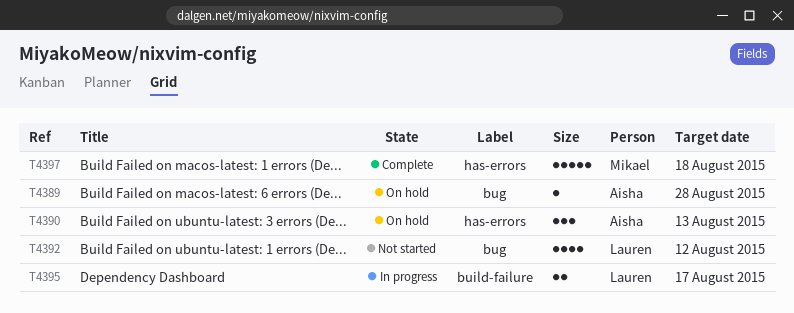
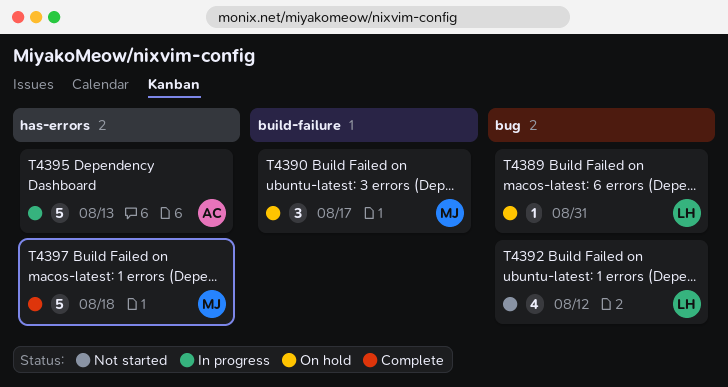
T4389, owner: Aisha -> Lauren
T4389, due: Aug 28 -> Aug 31
T4390, owner: Aisha -> Mikael
T4390, label: has-errors -> build-failure
T4390, due: Aug 13 -> Aug 17
T4395, owner: Lauren -> Aisha
T4395, label: build-failure -> has-errors
T4395, estimate: 2 -> 5
T4395, due: Aug 17 -> Aug 13

